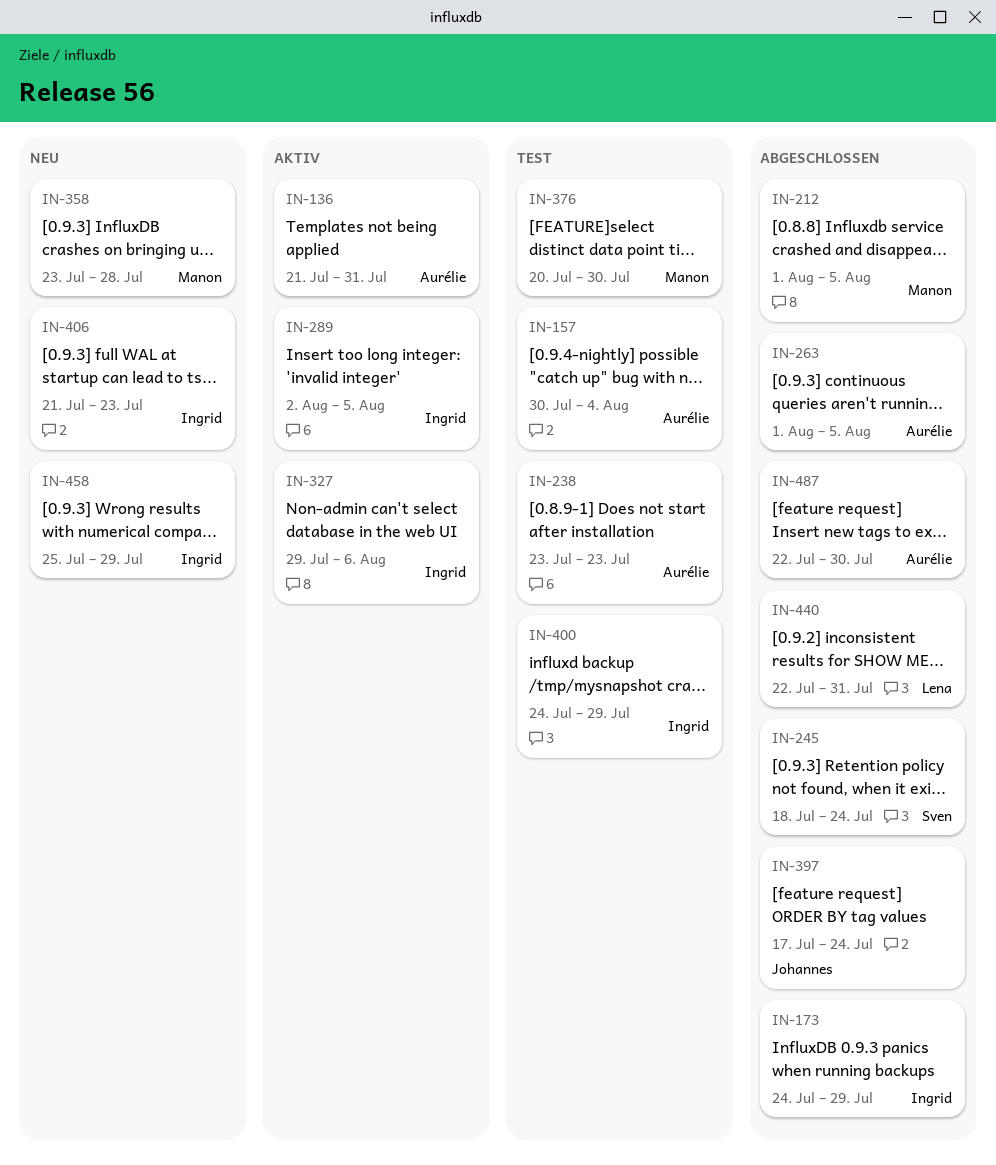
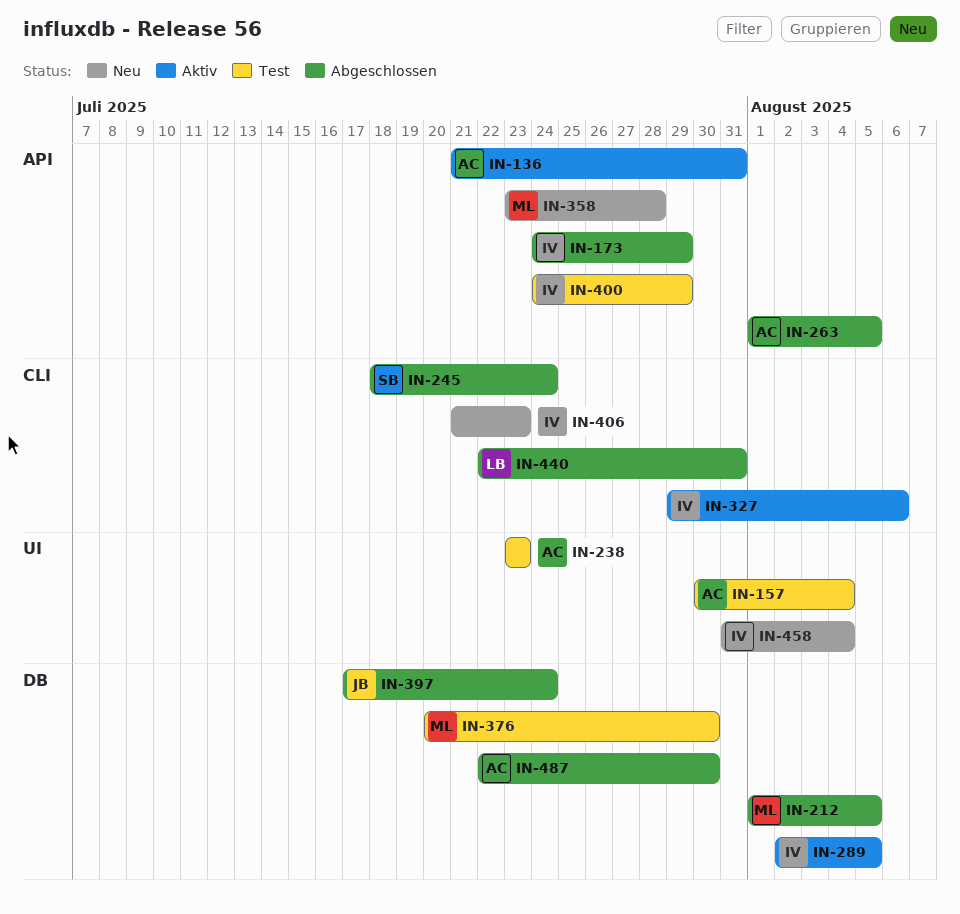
IN-458, start: Jul 25 -> Jul 31
IN-458, due: Jul 29 -> Aug 4

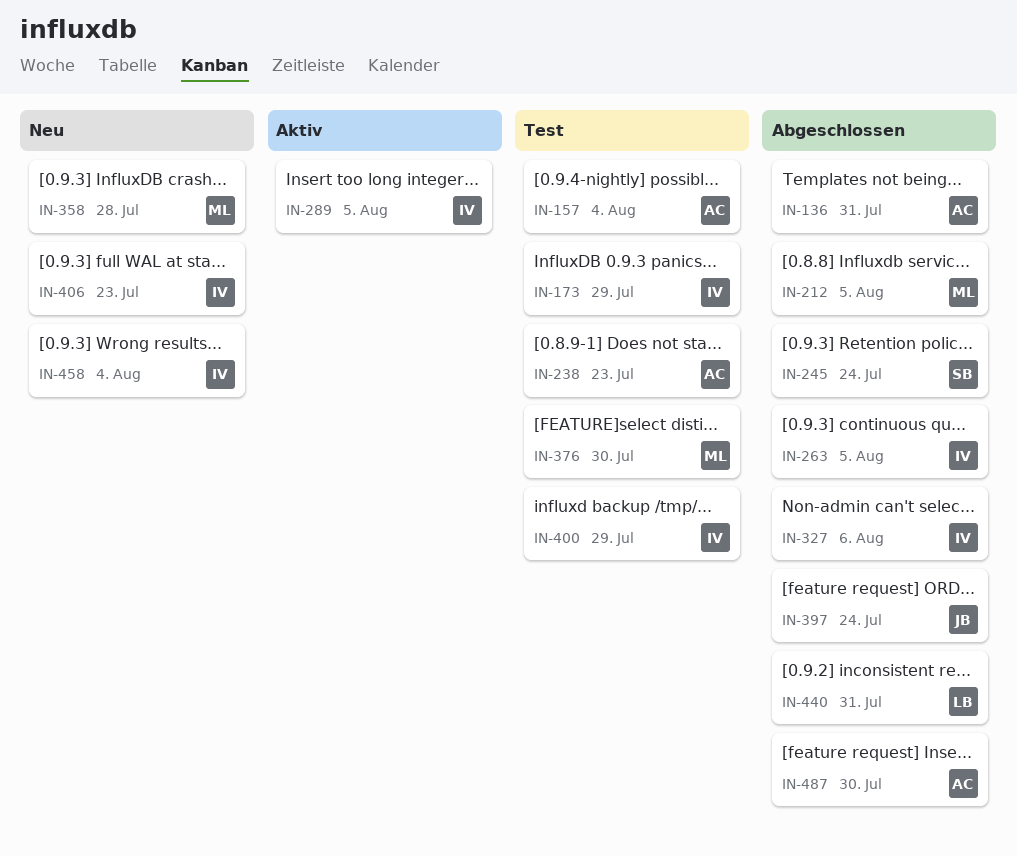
IN-136, status: Aktiv -> Abgeschlossen
IN-173, status: Abgeschlossen -> Test
IN-263, owner: AC -> IV
IN-327, status: Aktiv -> Abgeschlossen

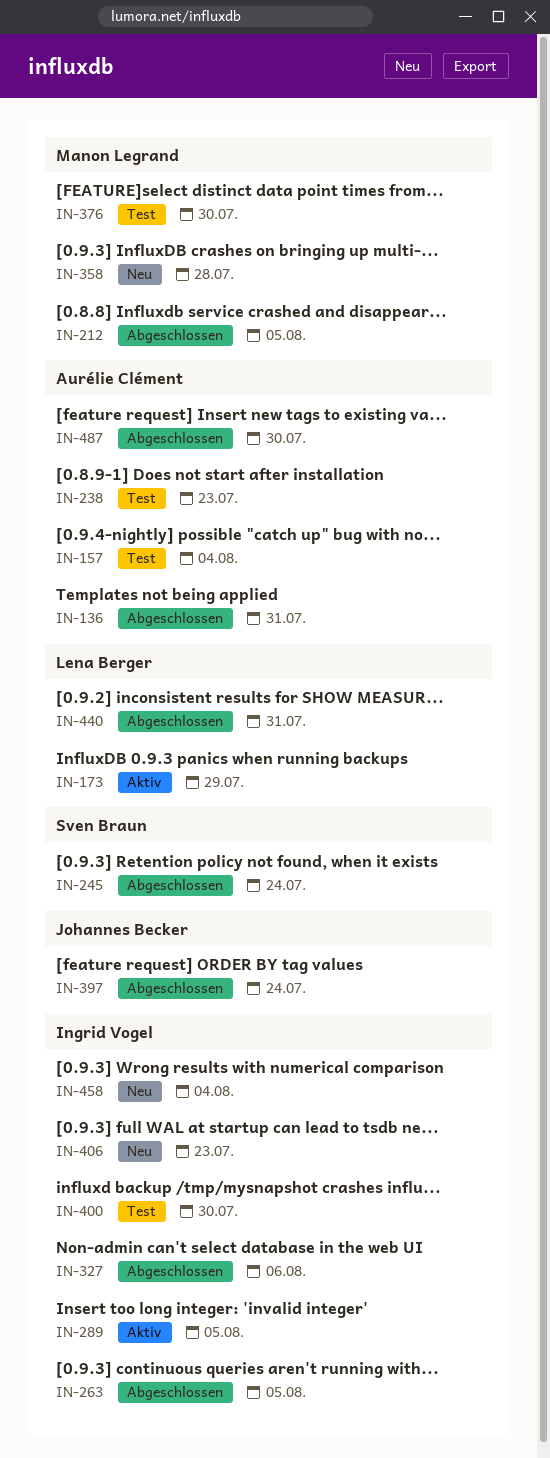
IN-173, status: Test -> Aktiv
IN-173, owner: Ingrid Vogel -> Lena Berger
IN-400, due: Jul 29 -> Jul 30

